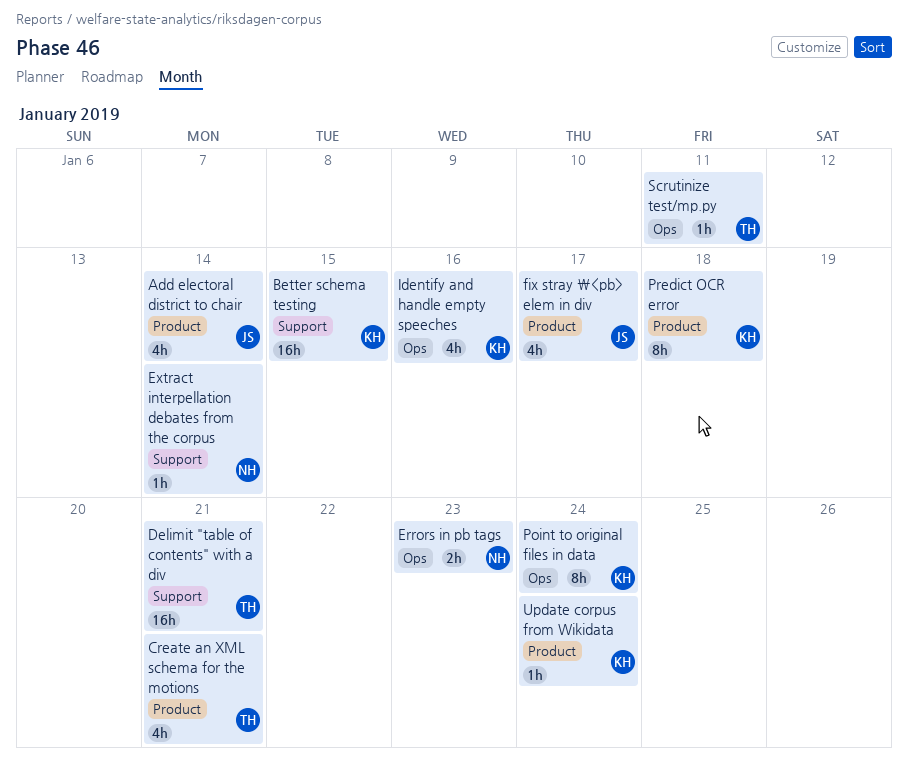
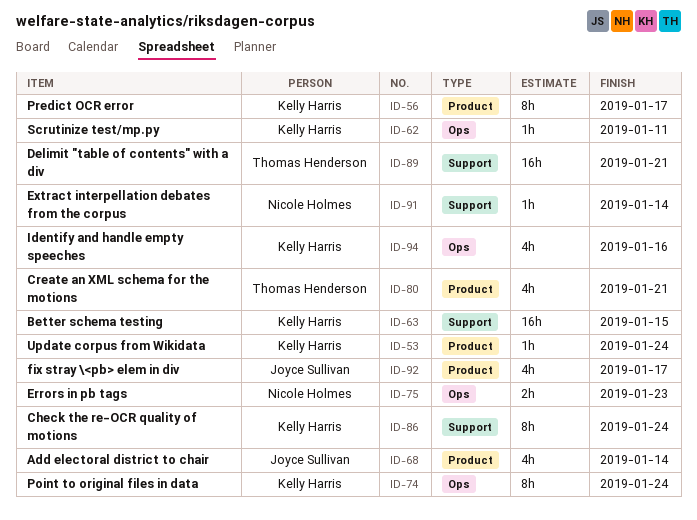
Check the re-OCR quality of motions: none -> present
Predict OCR error, due: Jan 18 -> Jan 17
Scrutinize test/mp.py, owner: Thomas Henderson -> Kelly Harris

